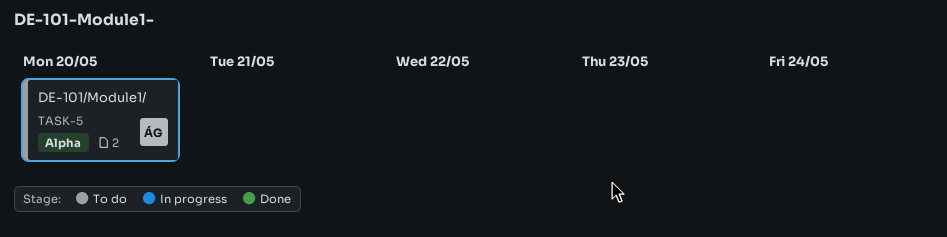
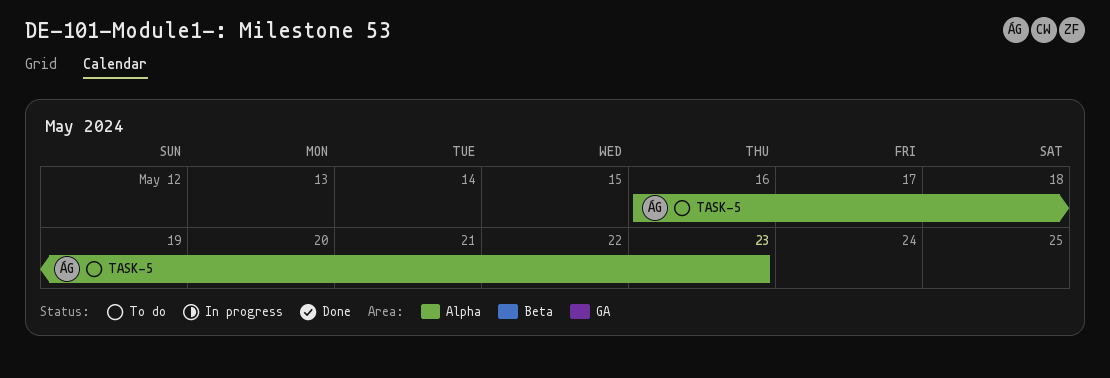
TASK-5, due: May 20 -> May 23

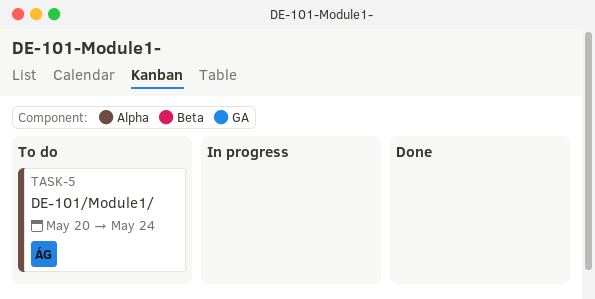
TASK-5, start: May 16 -> May 20
TASK-5, due: May 23 -> May 24

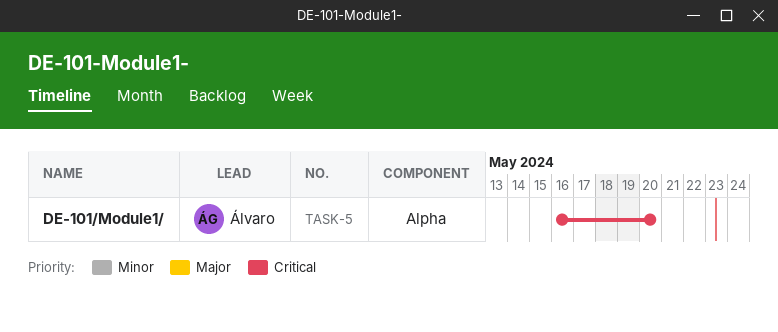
TASK-5, start: May 20 -> May 16
TASK-5, due: May 24 -> May 20

